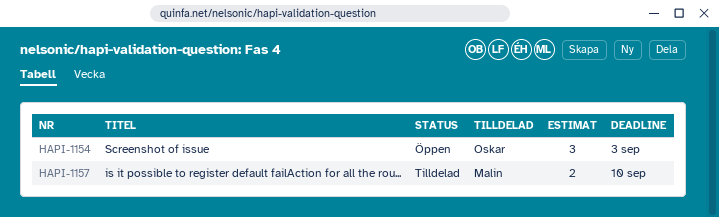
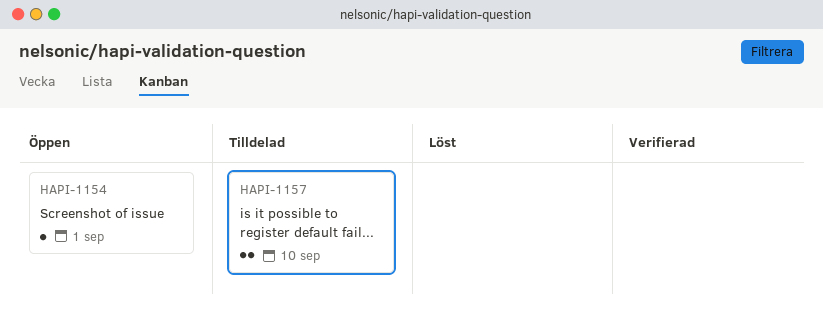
HAPI-1154, estimate: 3 -> 1
HAPI-1154, due: Sep 3 -> Sep 1

